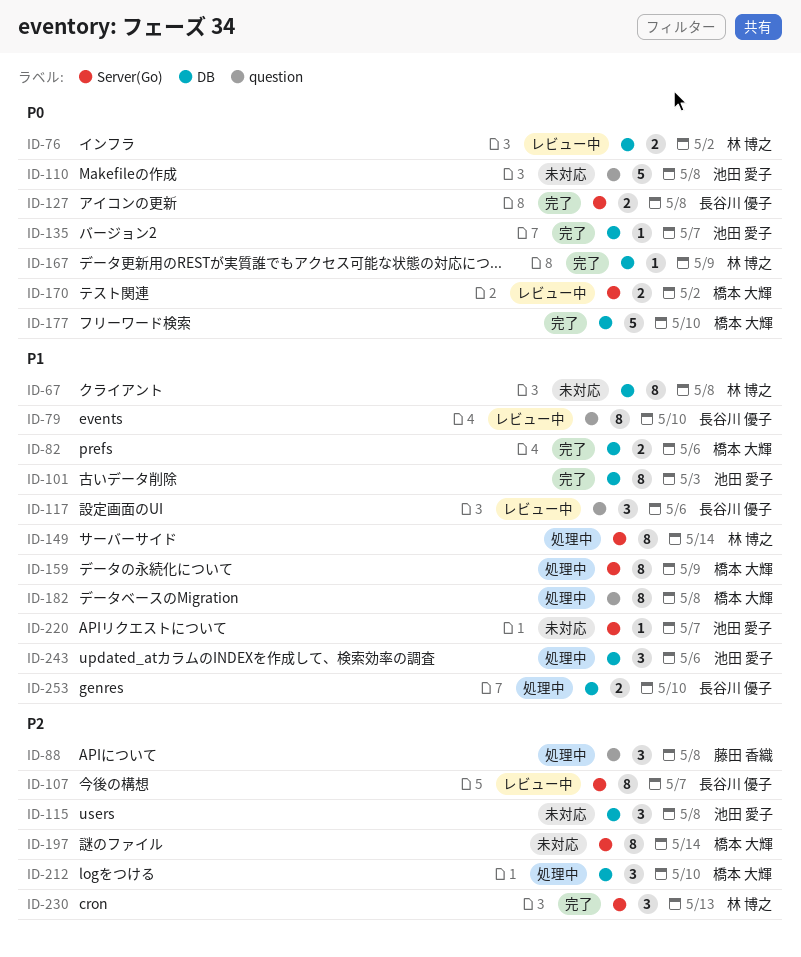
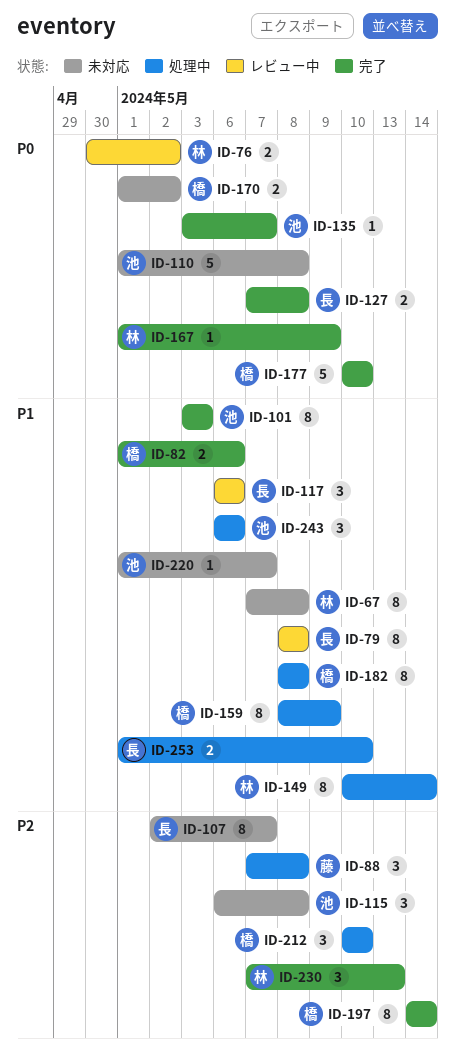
ID-79, due: May 10 -> May 8
ID-107, status: レビュー中 -> 未対応
ID-170, status: レビュー中 -> 未対応
ID-197, status: 未対応 -> 完了

